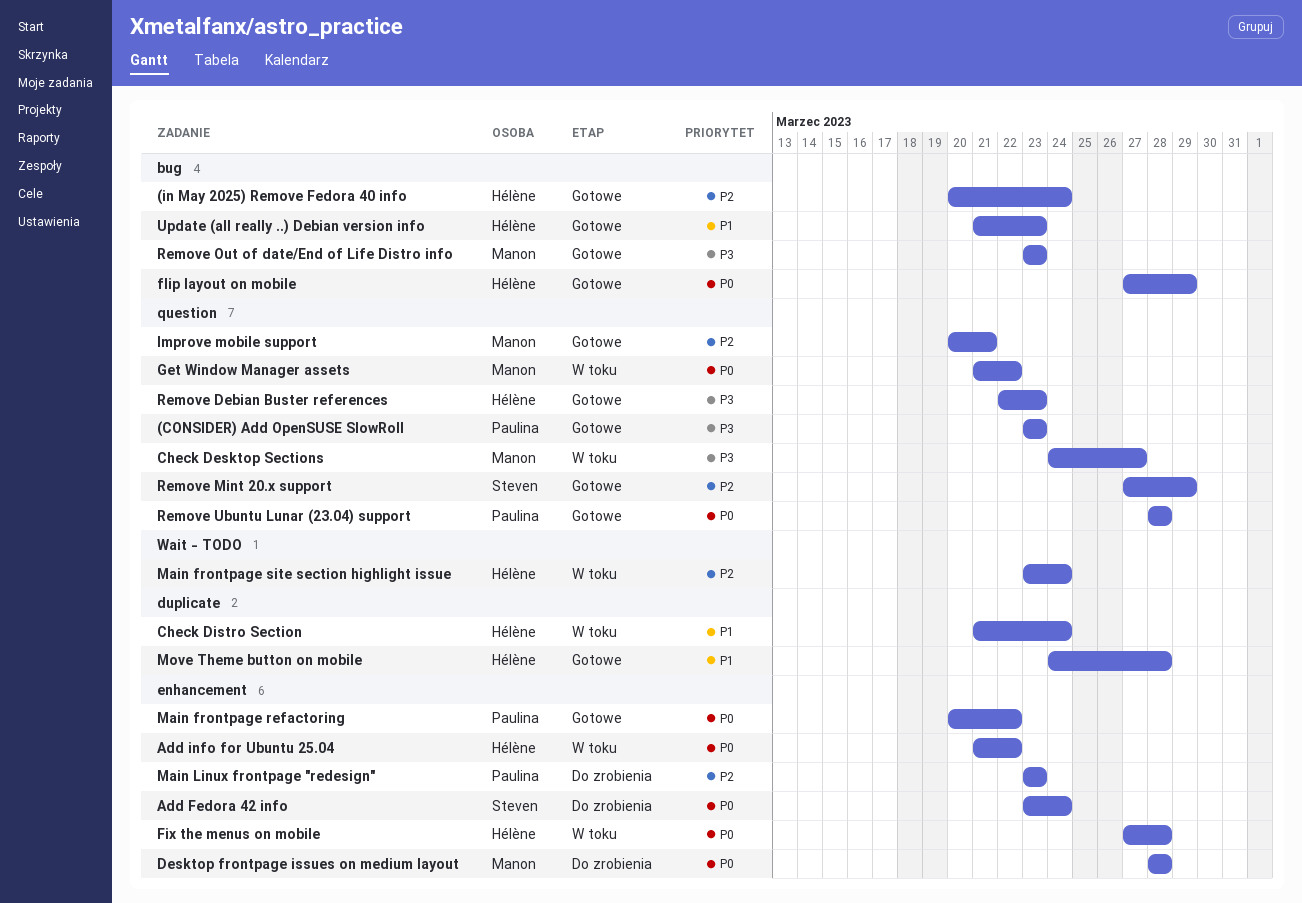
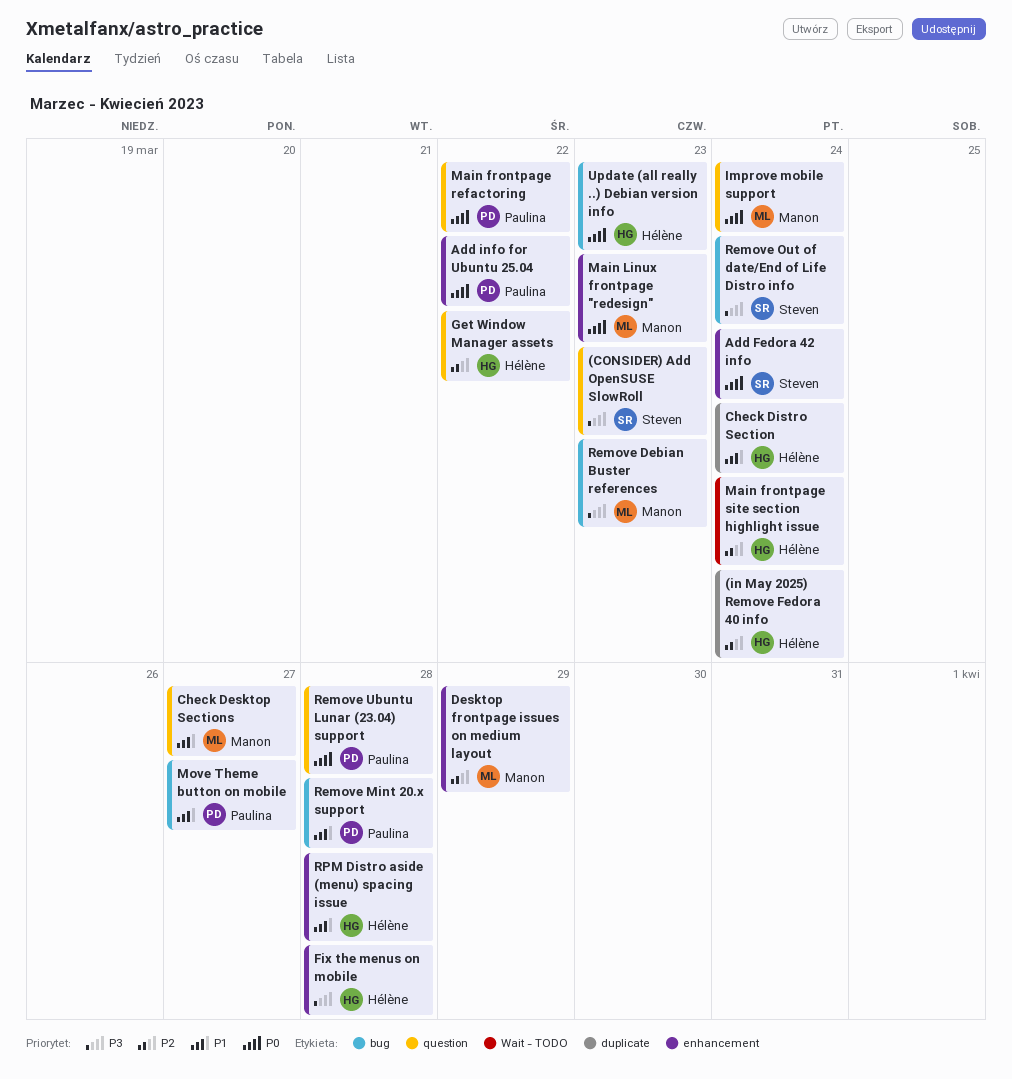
(CONSIDER) Add OpenSUSE SlowRoll, owner: Paulina -> Steven
(in May 2025) Remove Fedora 40 info, label: bug -> duplicate
Add info for Ubuntu 25.04, owner: Hélène -> Paulina
Check Desktop Sections, priority: P3 -> P1
Desktop frontpage issues on medium layout, priority: P0 -> P2
Desktop frontpage issues on medium layout, due: Mar 28 -> Mar 29
Fix the menus on mobile, priority: P0 -> P3
flip layout on mobile: present -> none
Get Window Manager assets, owner: Manon -> Hélène
Get Window Manager assets, priority: P0 -> P2
Improve mobile support, priority: P2 -> P0
Improve mobile support, due: Mar 21 -> Mar 24
Main frontpage refactoring, label: enhancement -> question
Main Linux frontpage "redesign", owner: Paulina -> Manon
Main Linux frontpage "redesign", priority: P2 -> P0
Move Theme button on mobile, owner: Hélène -> Paulina
Move Theme button on mobile, label: duplicate -> bug
Move Theme button on mobile, due: Mar 28 -> Mar 27
Remove Debian Buster references, owner: Hélène -> Manon
Remove Debian Buster references, label: question -> bug
Remove Mint 20.x support, owner: Steven -> Paulina
Remove Mint 20.x support, priority: P2 -> P1
Remove Mint 20.x support, label: question -> bug
Remove Mint 20.x support, due: Mar 29 -> Mar 28
Remove Out of date/End of Life Distro info, owner: Manon -> Steven
Remove Out of date/End of Life Distro info, due: Mar 23 -> Mar 24
RPM Distro aside (menu) spacing issue: none -> present
Update (all really ..) Debian version info, priority: P1 -> P0

